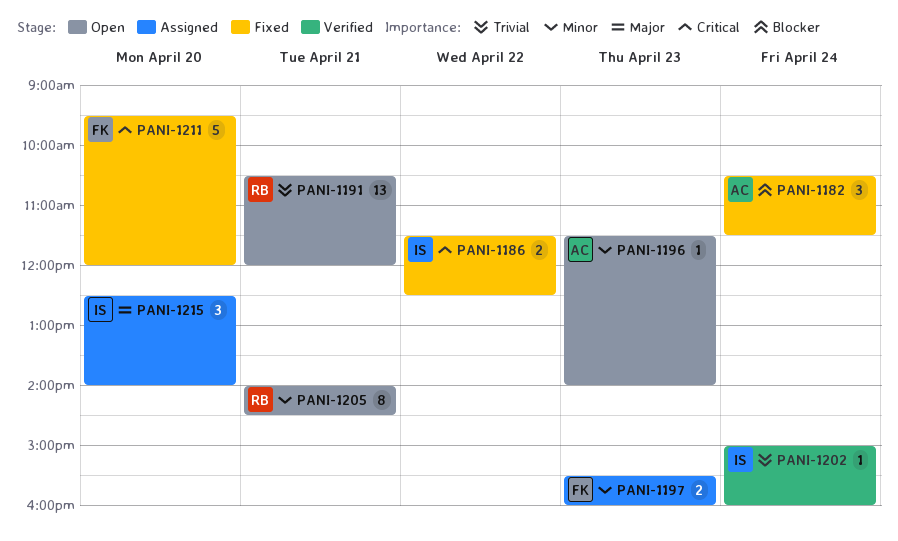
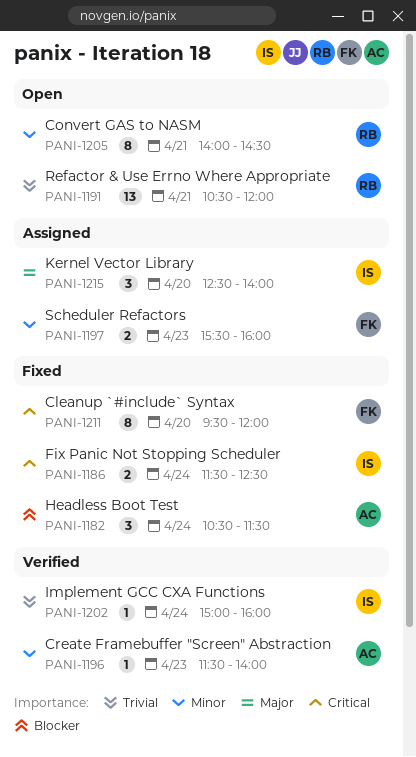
PANI-1186, day: Apr 22 -> Apr 24
PANI-1196, status: Open -> Verified
PANI-1211, estimate: 5 -> 8

